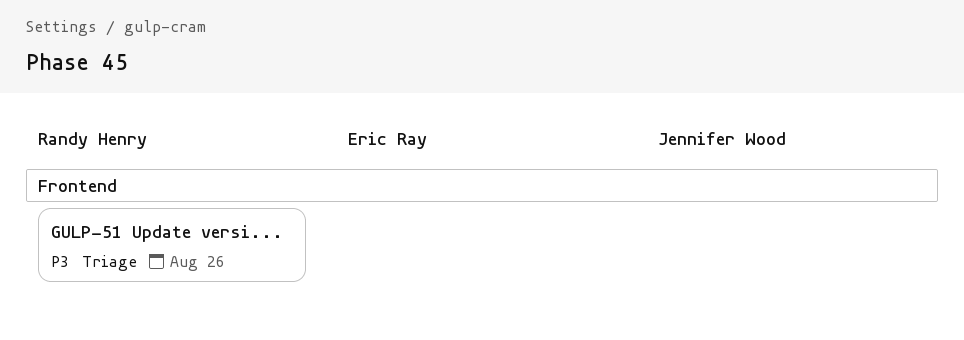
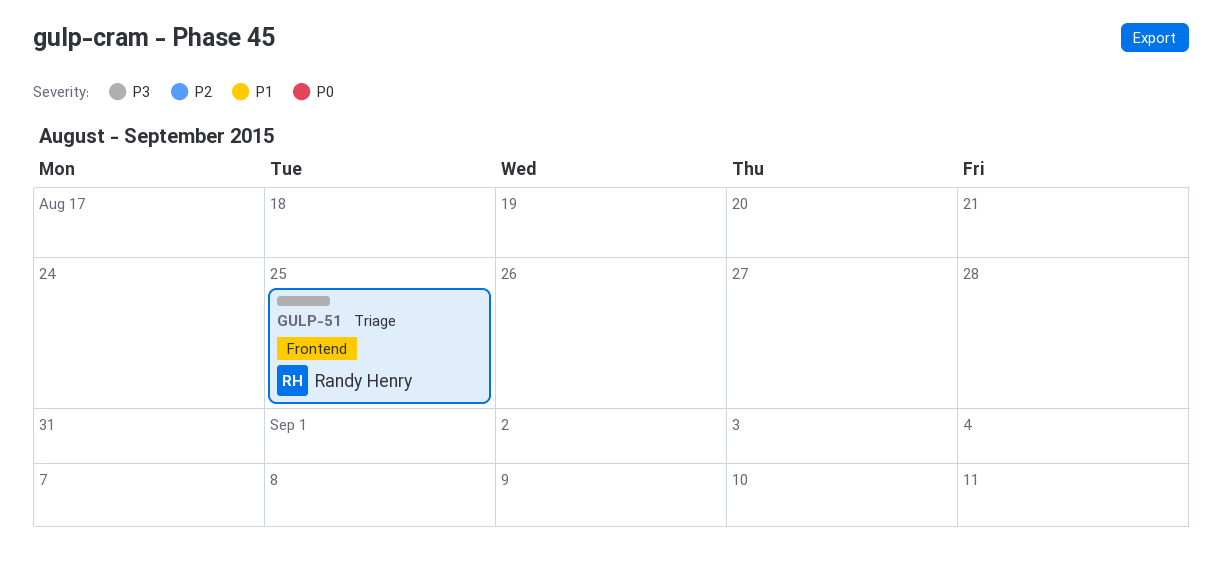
GULP-51, due: Aug 26 -> Aug 25

